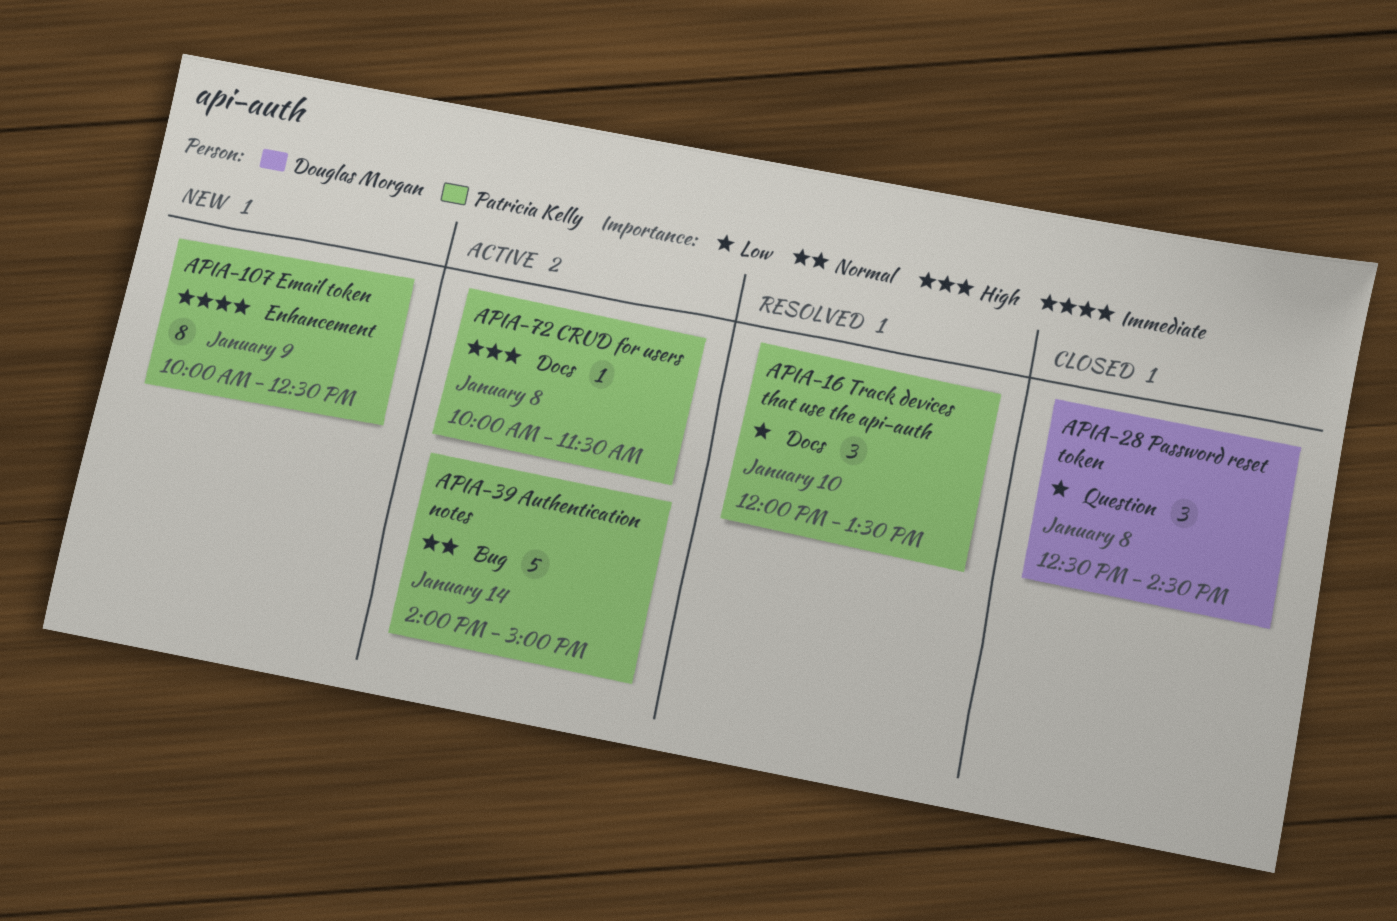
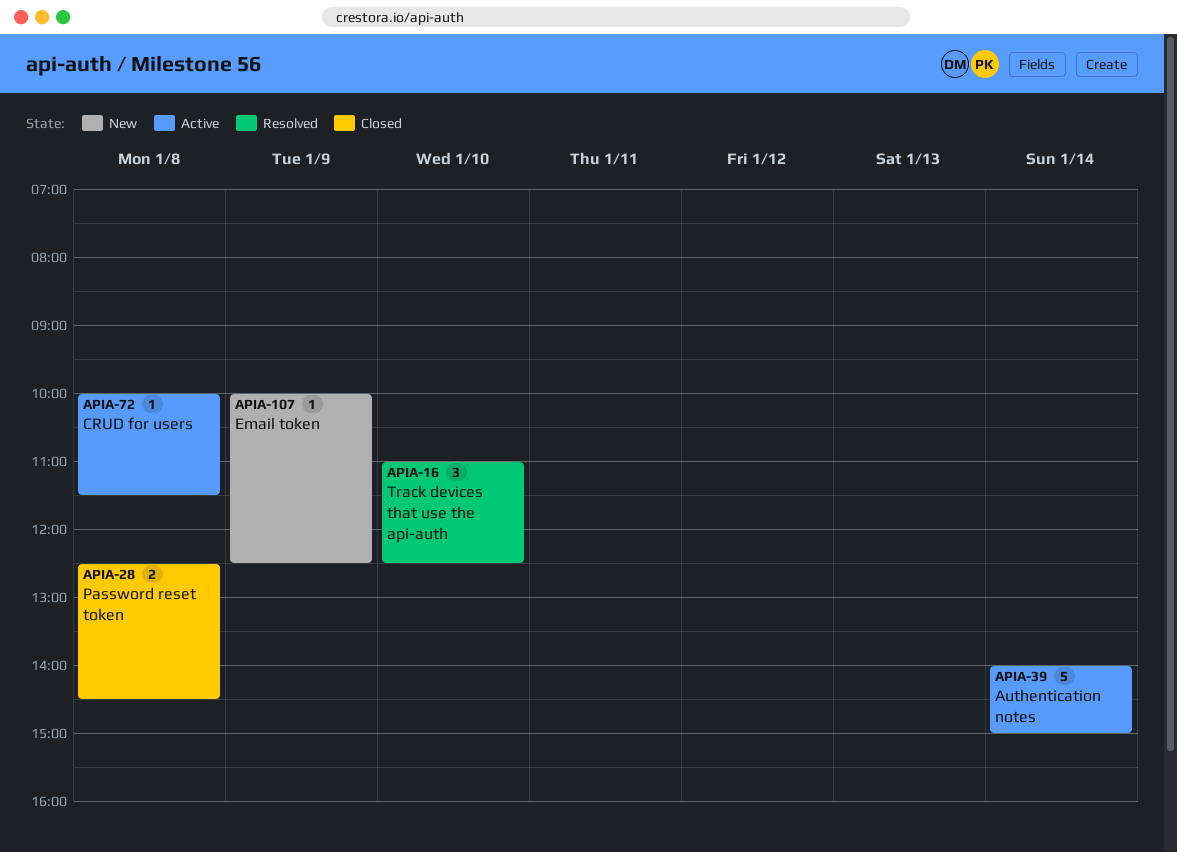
APIA-16, begins: 12:00 -> 11:00
APIA-16, ends: 13:30 -> 12:30
APIA-28, estimate: 3 -> 2
APIA-107, estimate: 8 -> 1

